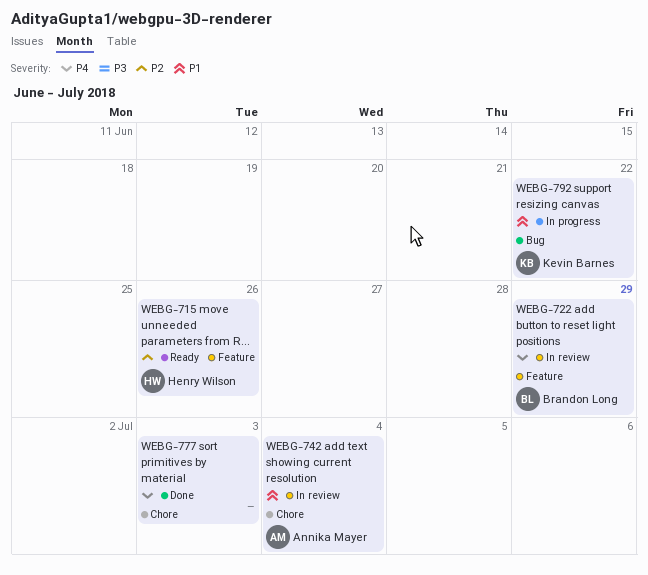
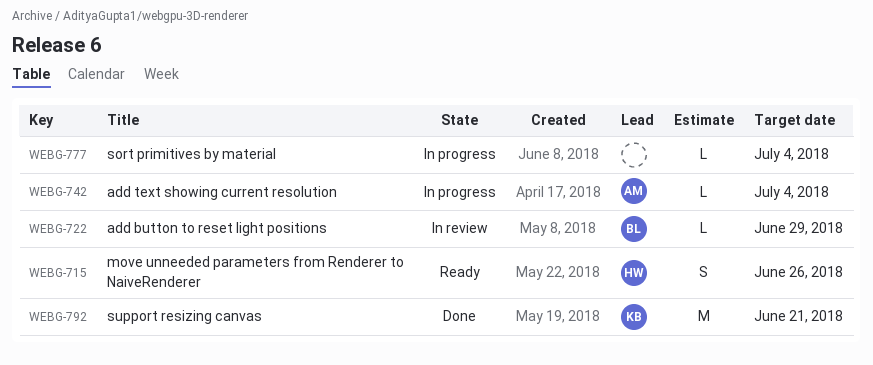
WEBG-742, status: In review -> In progress
WEBG-777, status: Done -> In progress
WEBG-777, due: Jul 3 -> Jul 4
WEBG-792, status: In progress -> Done
WEBG-792, due: Jun 22 -> Jun 21

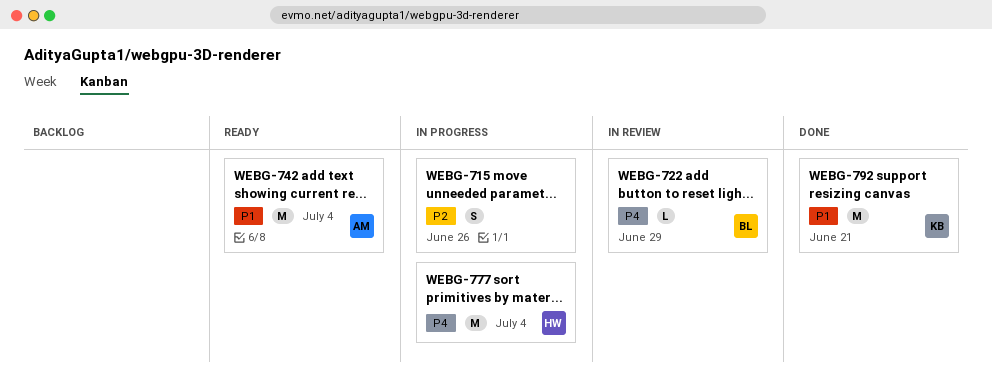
WEBG-715, status: Ready -> In progress
WEBG-715, owner: HW -> none
WEBG-742, status: In progress -> Ready
WEBG-742, estimate: L -> M
WEBG-777, owner: none -> HW
WEBG-777, estimate: L -> M

